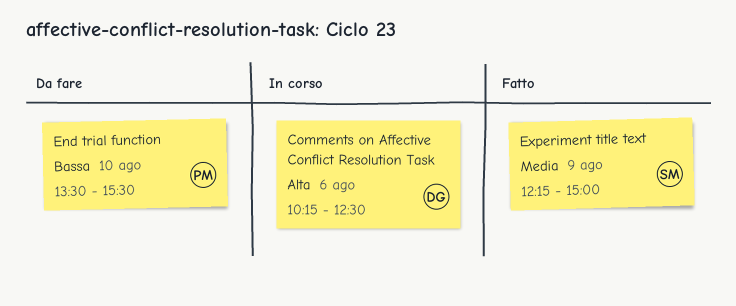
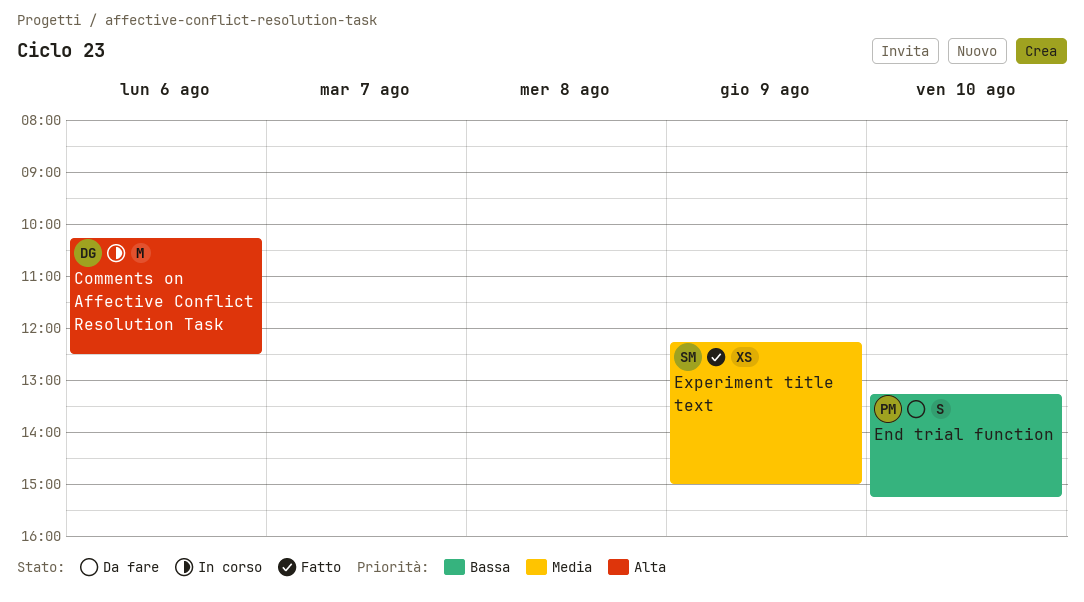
End trial function, begins: 13:30 -> 13:15
End trial function, ends: 15:30 -> 15:15

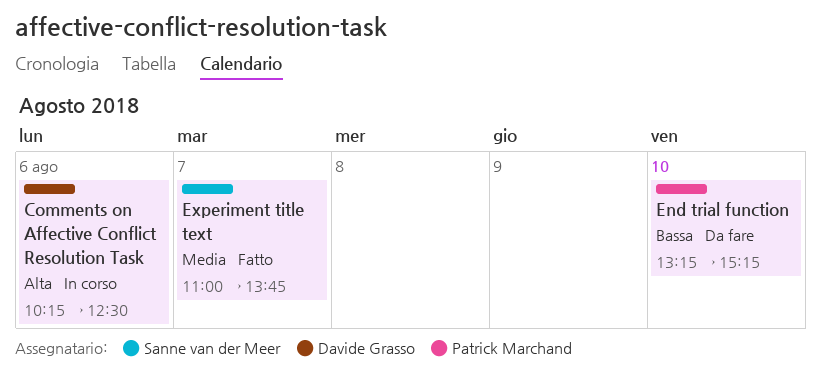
Experiment title text, day: Aug 9 -> Aug 7
Experiment title text, begins: 12:15 -> 11:00
Experiment title text, ends: 15:00 -> 13:45

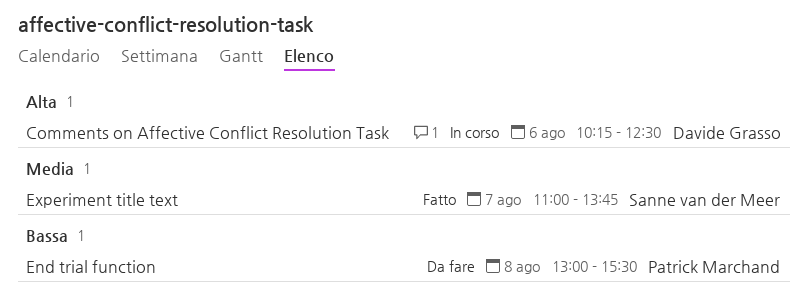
End trial function, day: Aug 10 -> Aug 8
End trial function, begins: 13:15 -> 13:00
End trial function, ends: 15:15 -> 15:30

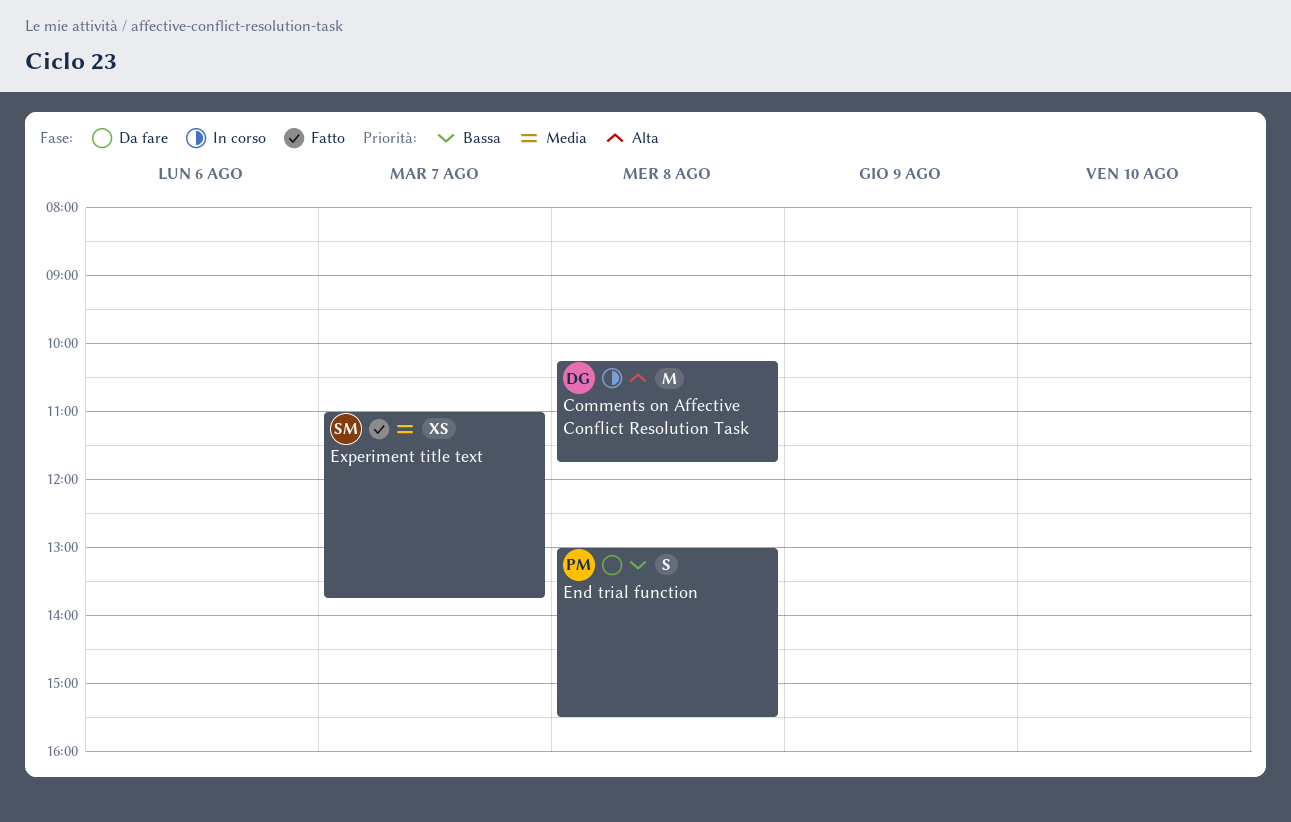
Comments on Affective Conflict Resolution Task, day: Aug 6 -> Aug 8
Comments on Affective Conflict Resolution Task, ends: 12:30 -> 11:45

